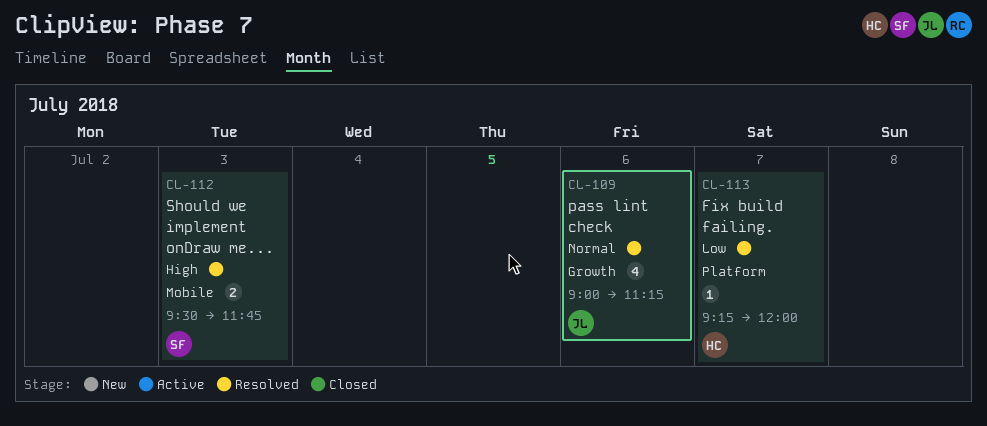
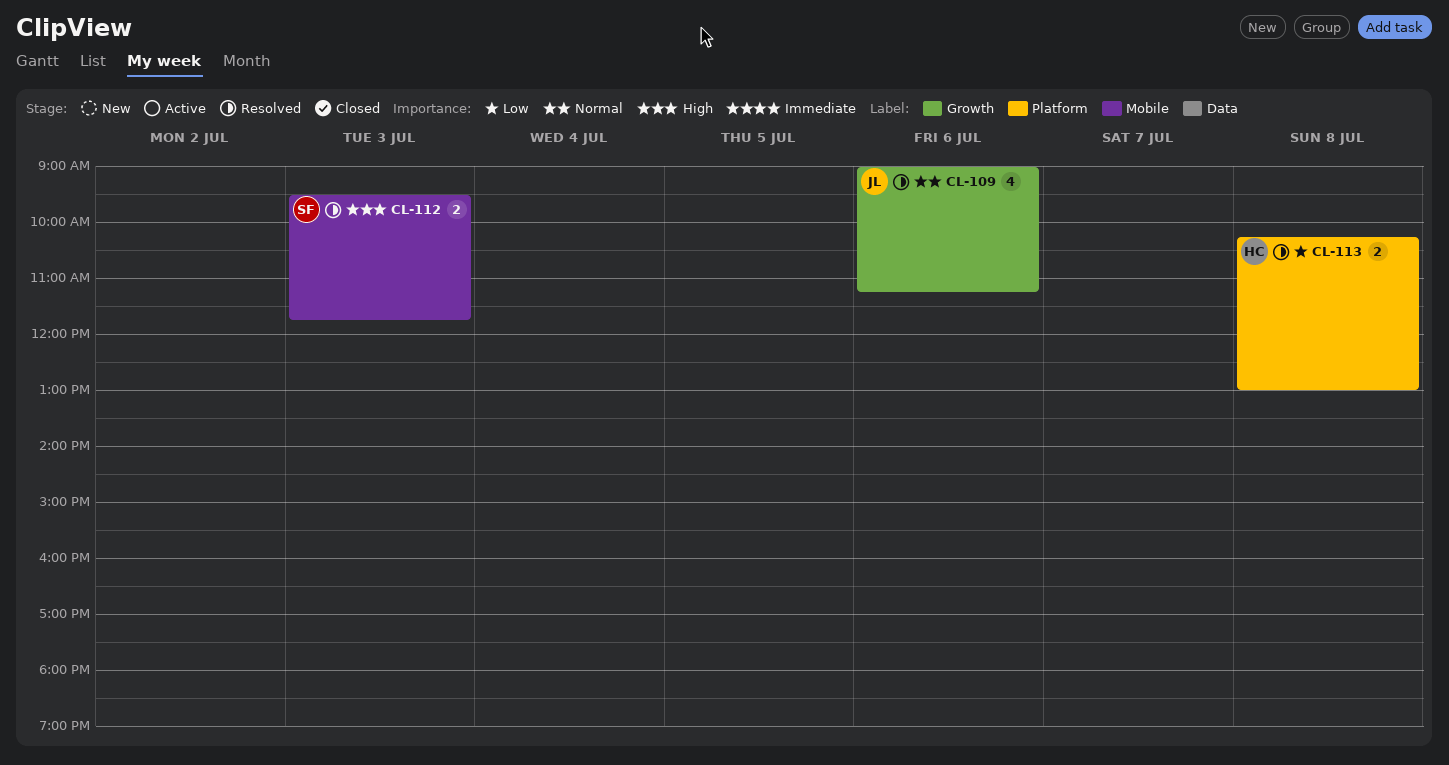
CL-113, estimate: 1 -> 2
CL-113, day: Jul 7 -> Jul 8
CL-113, begins: 09:15 -> 10:15
CL-113, ends: 12:00 -> 13:00

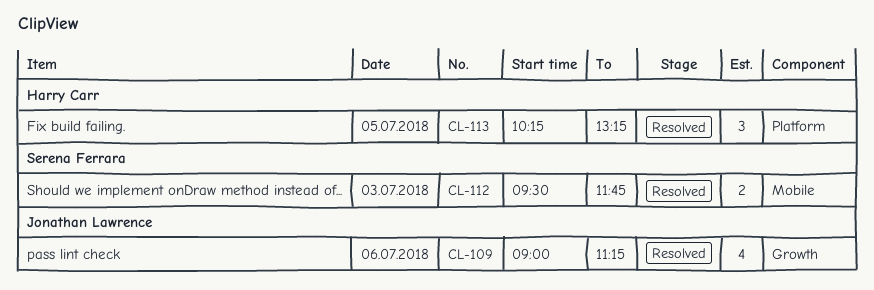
CL-113, estimate: 2 -> 3
CL-113, day: Jul 8 -> Jul 5
CL-113, ends: 13:00 -> 13:15

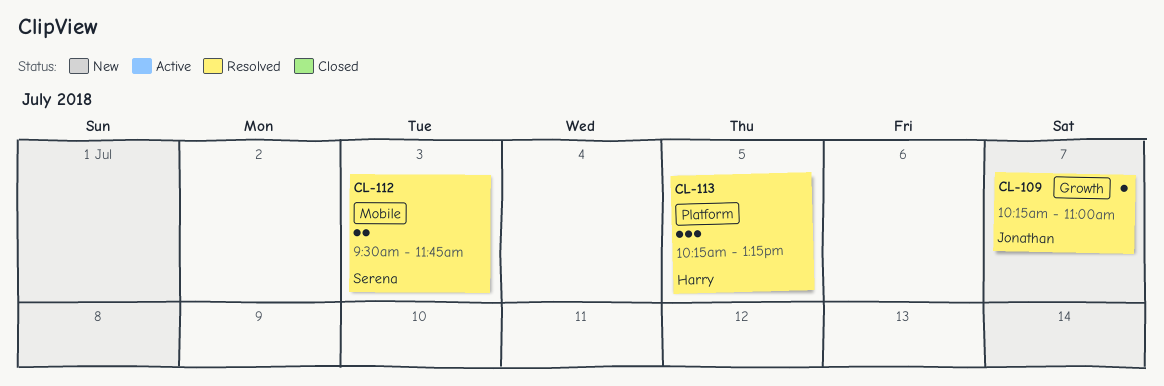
CL-109, estimate: 4 -> 1
CL-109, day: Jul 6 -> Jul 7
CL-109, begins: 09:00 -> 10:15
CL-109, ends: 11:15 -> 11:00

